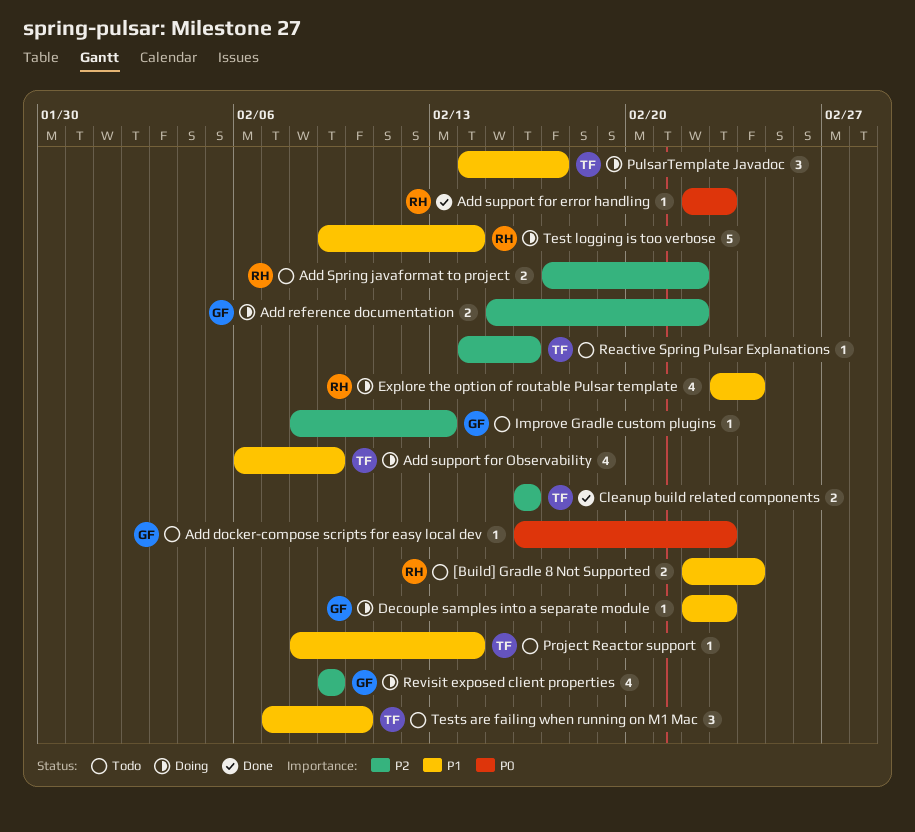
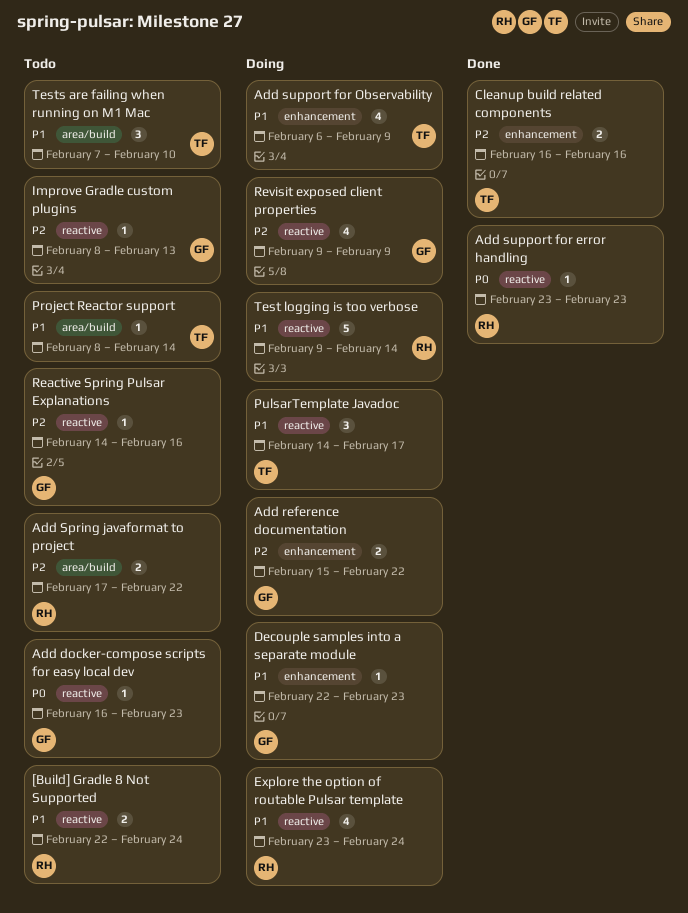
Add support for error handling, start: Feb 22 -> Feb 23
Reactive Spring Pulsar Explanations, owner: TF -> GF

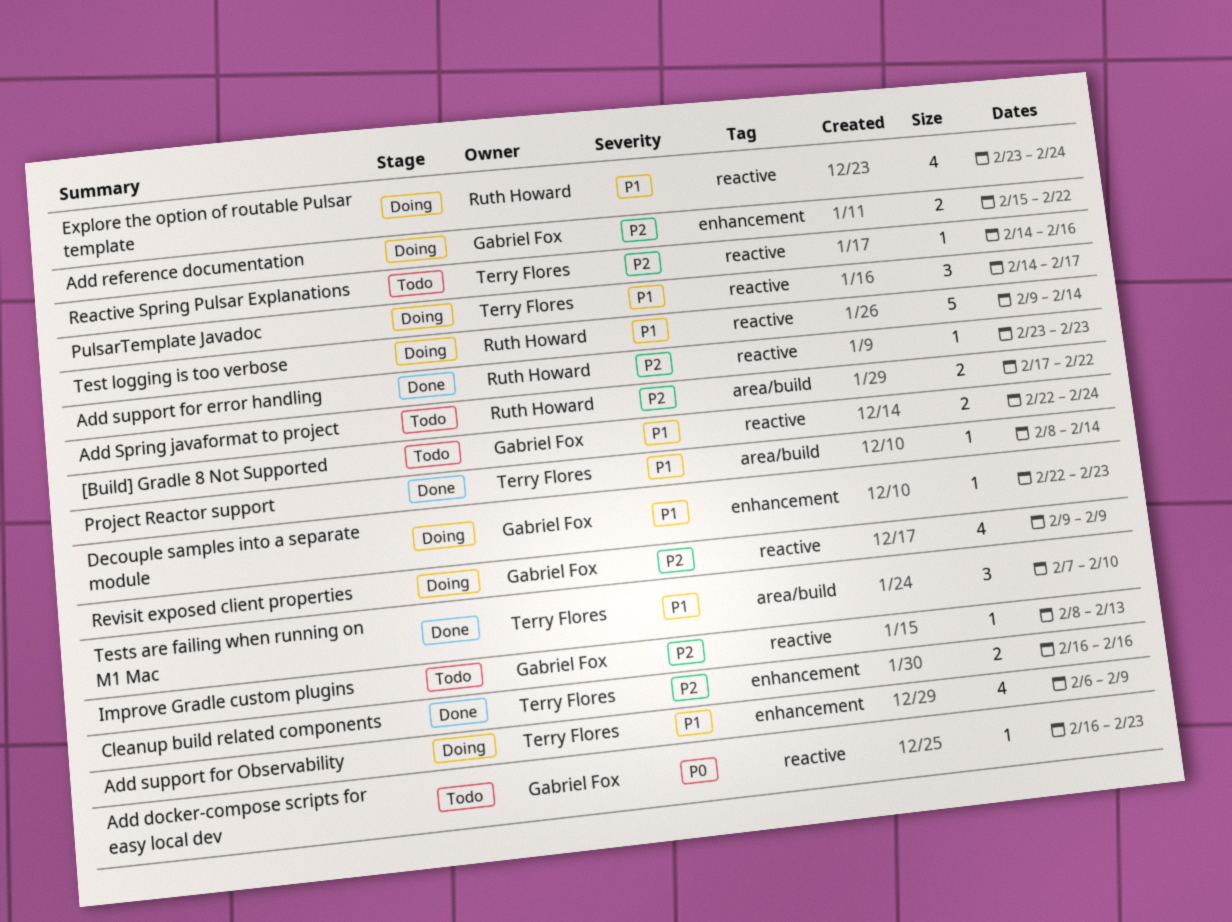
[Build] Gradle 8 Not Supported, owner: Ruth Howard -> Gabriel Fox
Add support for error handling, priority: P0 -> P2
Project Reactor support, status: Todo -> Done
Reactive Spring Pulsar Explanations, owner: Gabriel Fox -> Terry Flores
Tests are failing when running on M1 Mac, status: Todo -> Done

